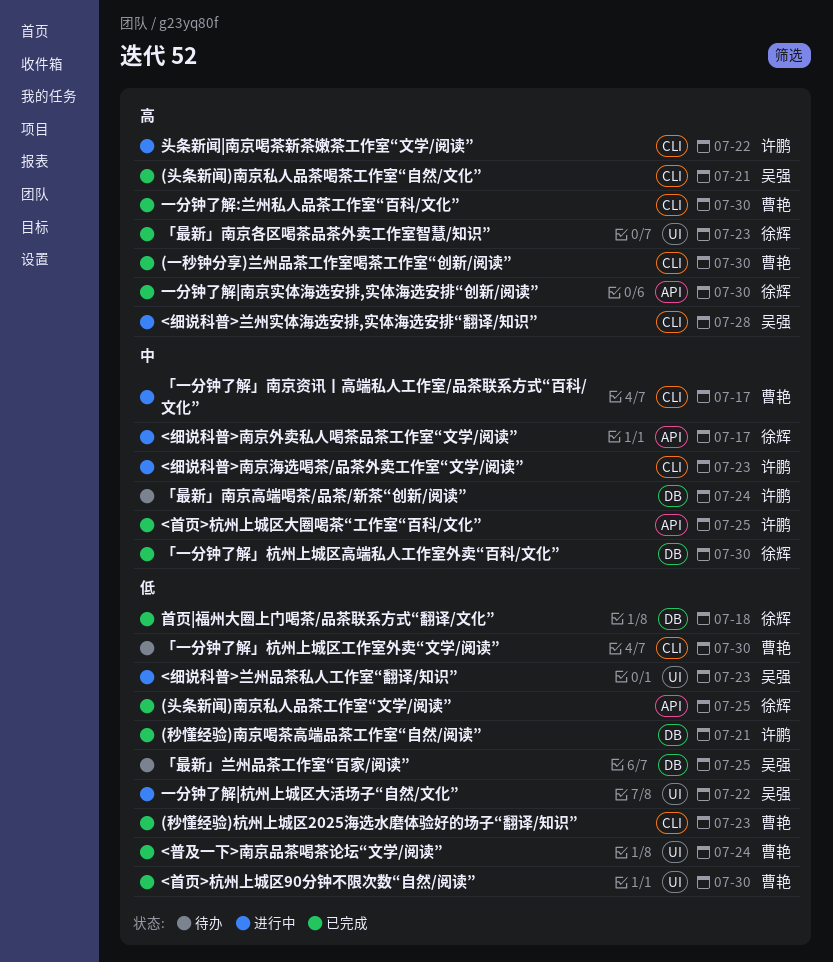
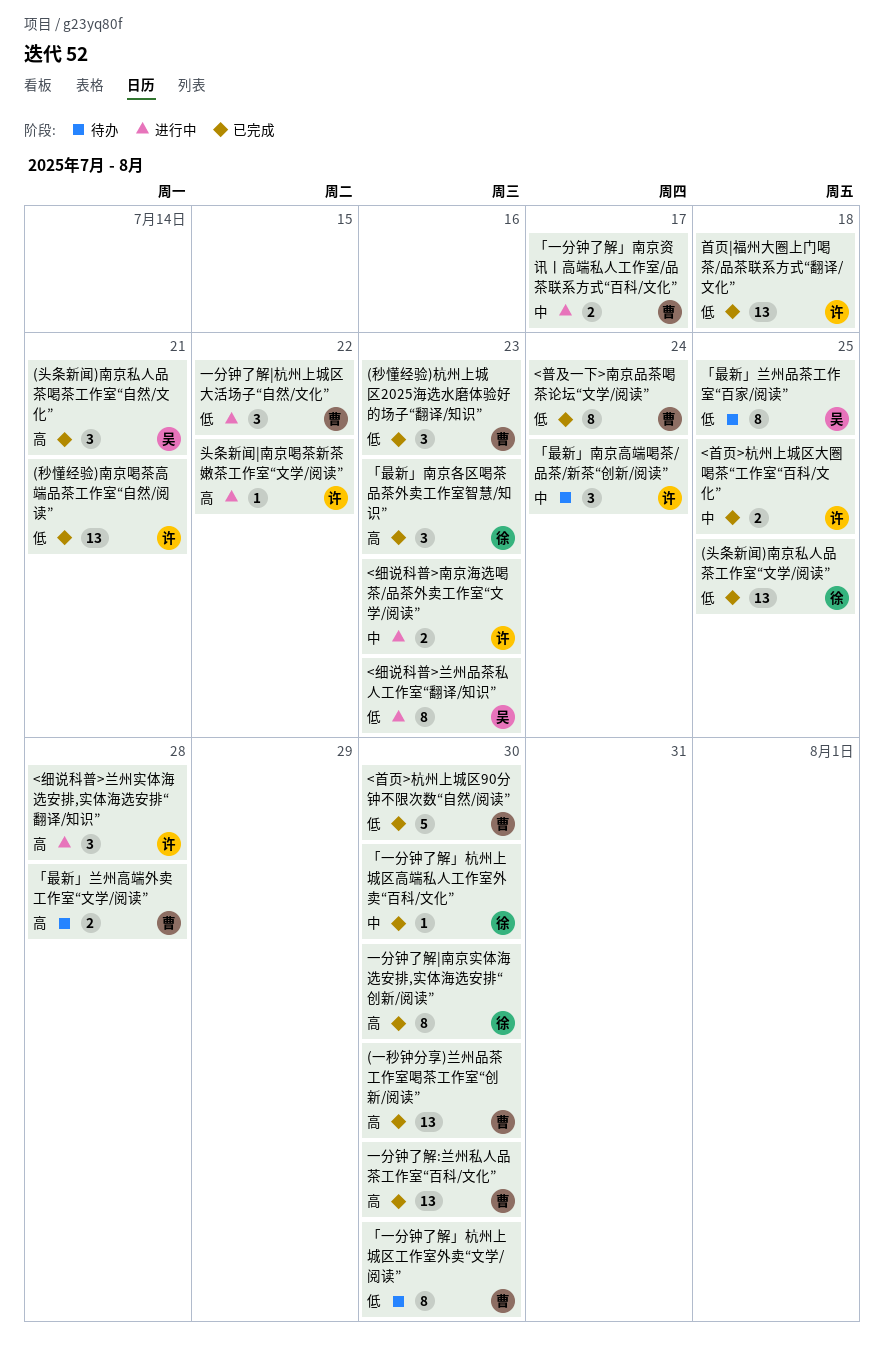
<细说科普>兰州实体海选安排,实体海选安排“翻译/知识”, owner: 吴强 -> 许鹏
<细说科普>南京外卖私人喝茶品茶工作室“文学/阅读”: present -> none
「最新」兰州高端外卖工作室“文学/阅读”: none -> present
一分钟了解|杭州上城区大活场子“自然/文化”, owner: 吴强 -> 曹艳
首页|福州大圈上门喝茶/品茶联系方式“翻译/文化”, owner: 徐辉 -> 许鹏

